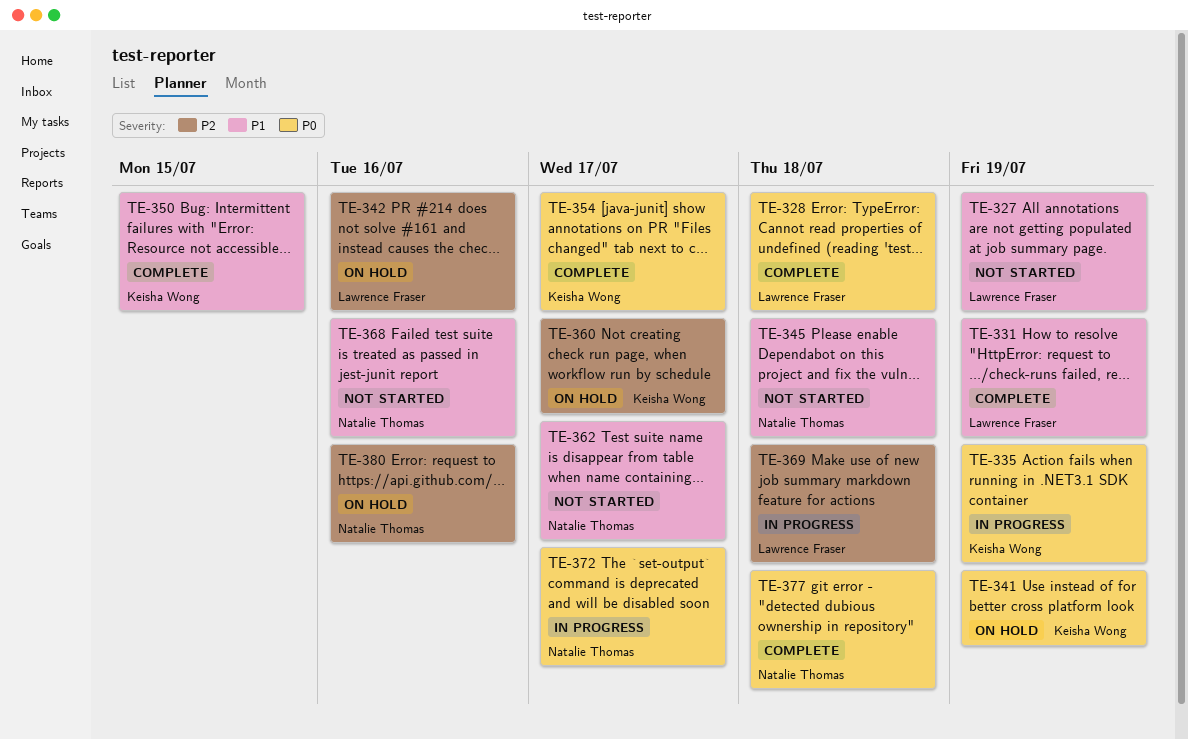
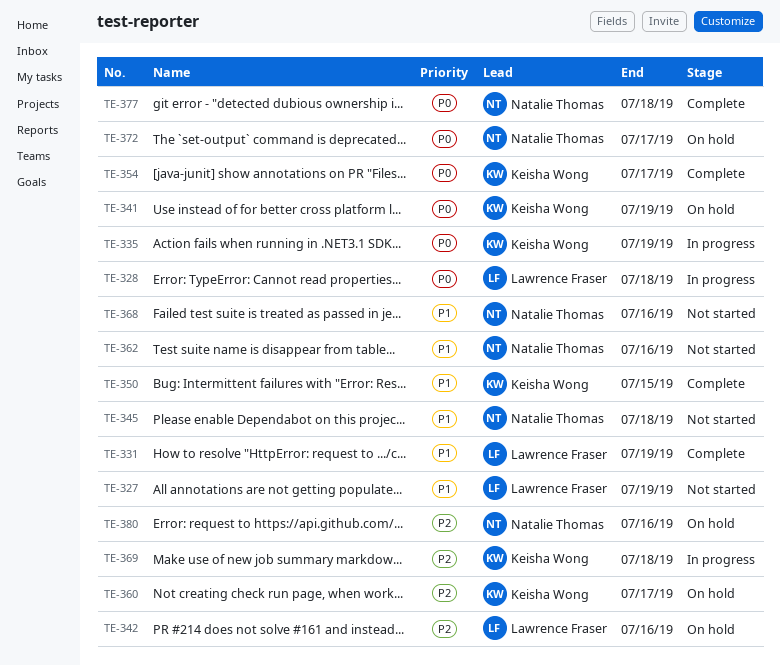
TE-328, status: Complete -> In progress
TE-362, due: Jul 17 -> Jul 16
TE-369, owner: Lawrence Fraser -> Keisha Wong
TE-372, status: In progress -> On hold

